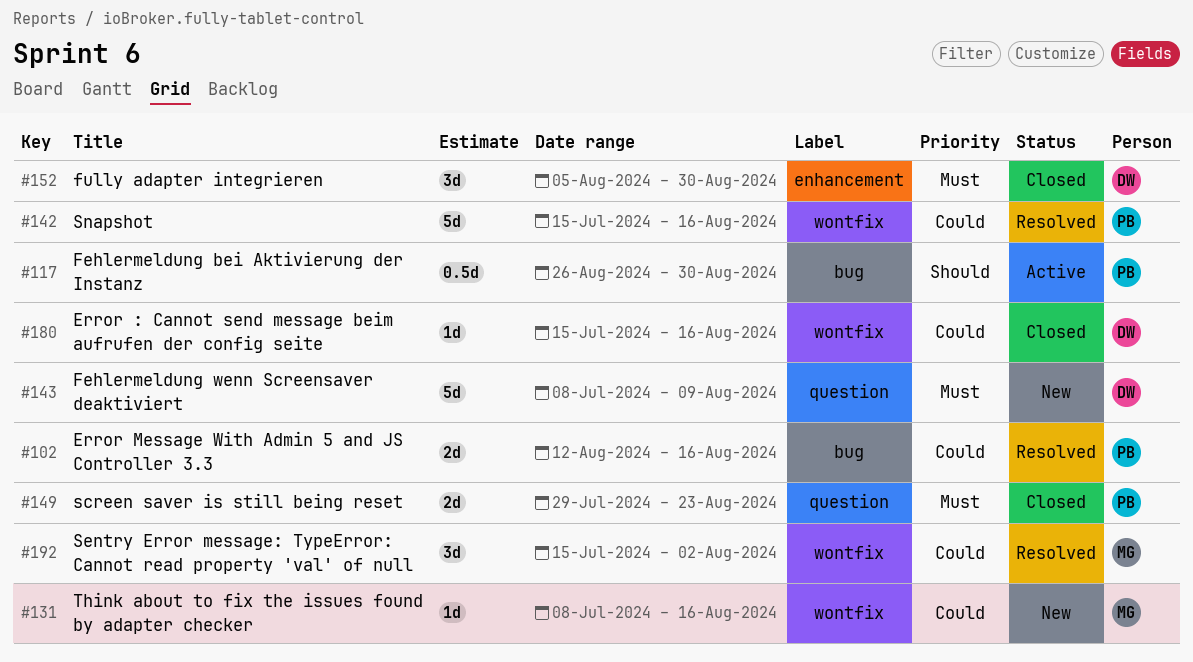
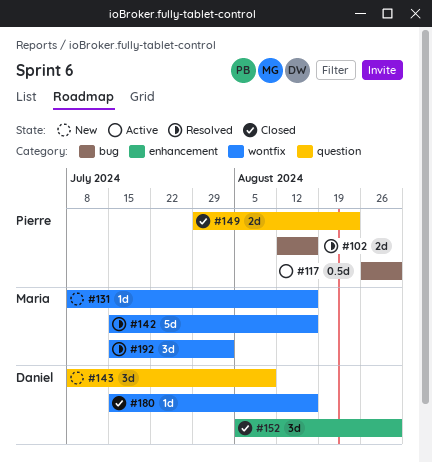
#142, owner: Pierre -> Maria
#143, estimate: 5d -> 3d

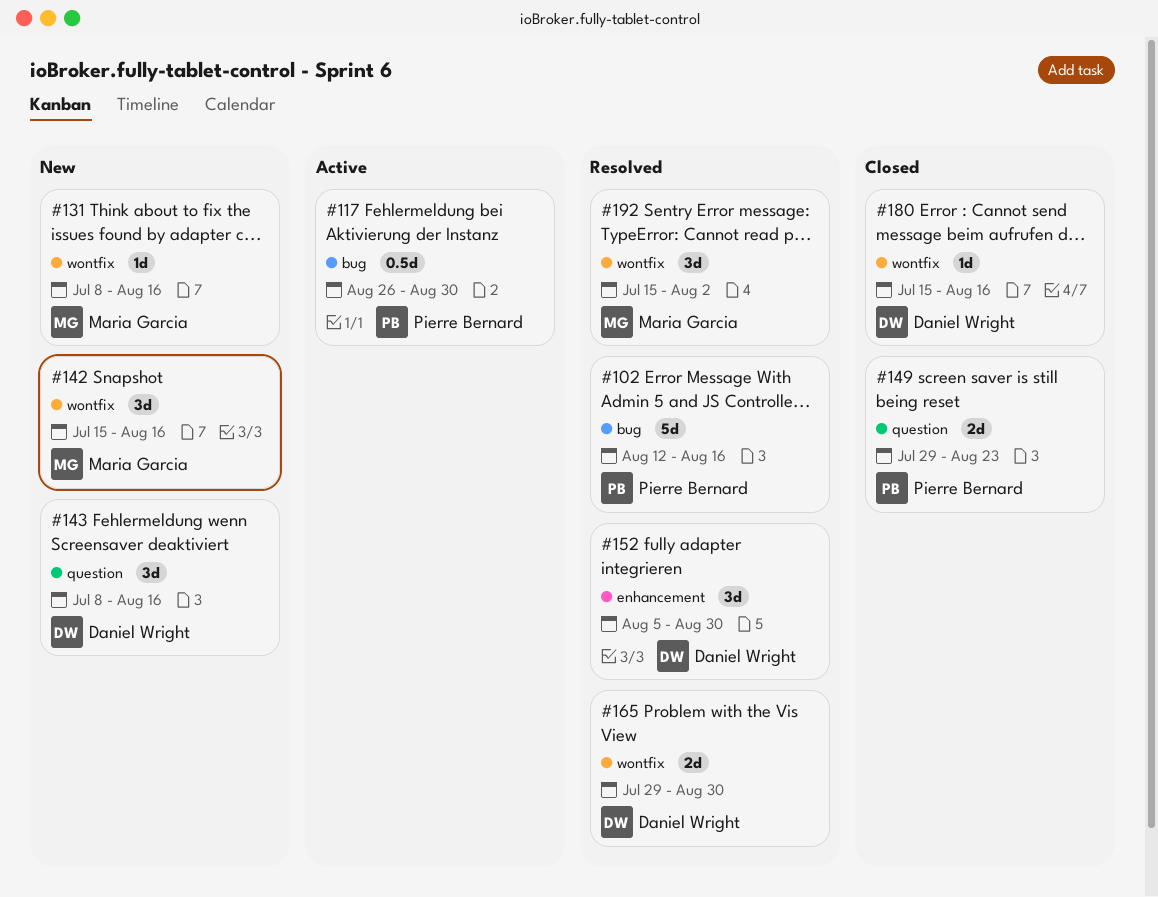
#102, estimate: 2d -> 5d
#142, status: Resolved -> New
#142, estimate: 5d -> 3d
#143, due: Aug 9 -> Aug 16
#152, status: Closed -> Resolved
#165: none -> present

